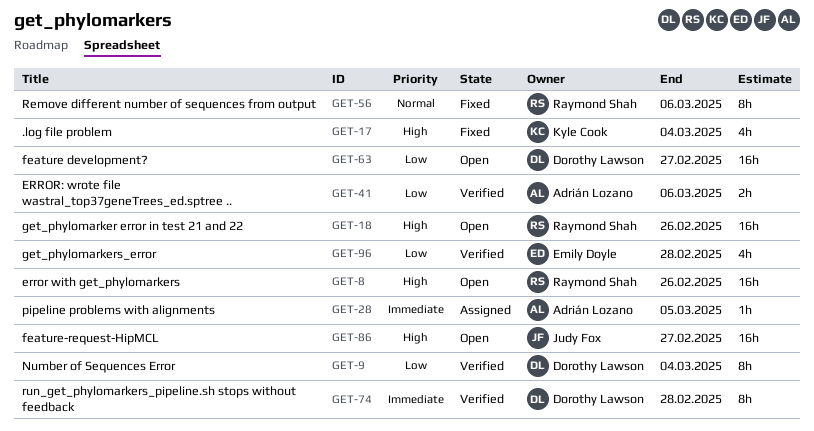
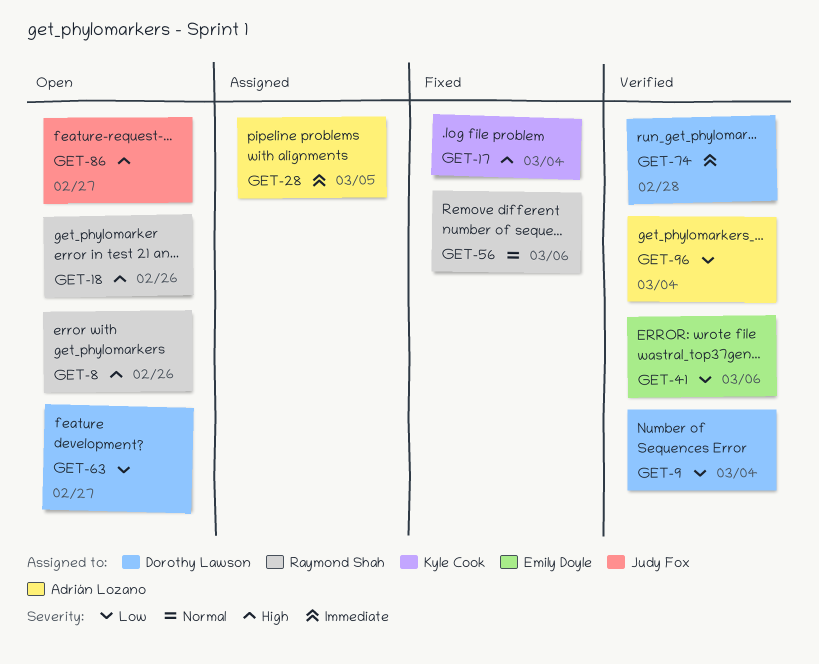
GET-41, owner: Adrián Lozano -> Emily Doyle
GET-96, owner: Emily Doyle -> Adrián Lozano
GET-96, due: Feb 28 -> Mar 4

